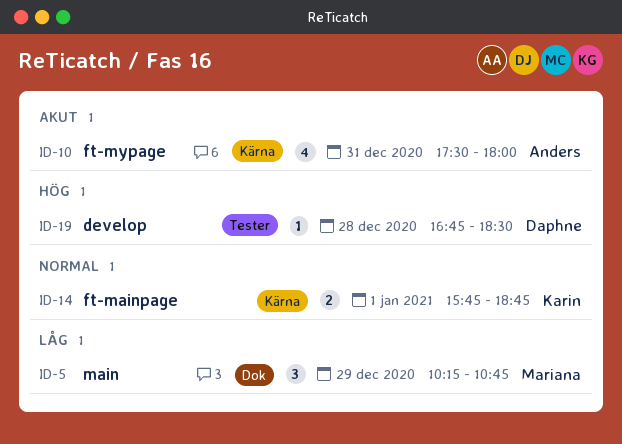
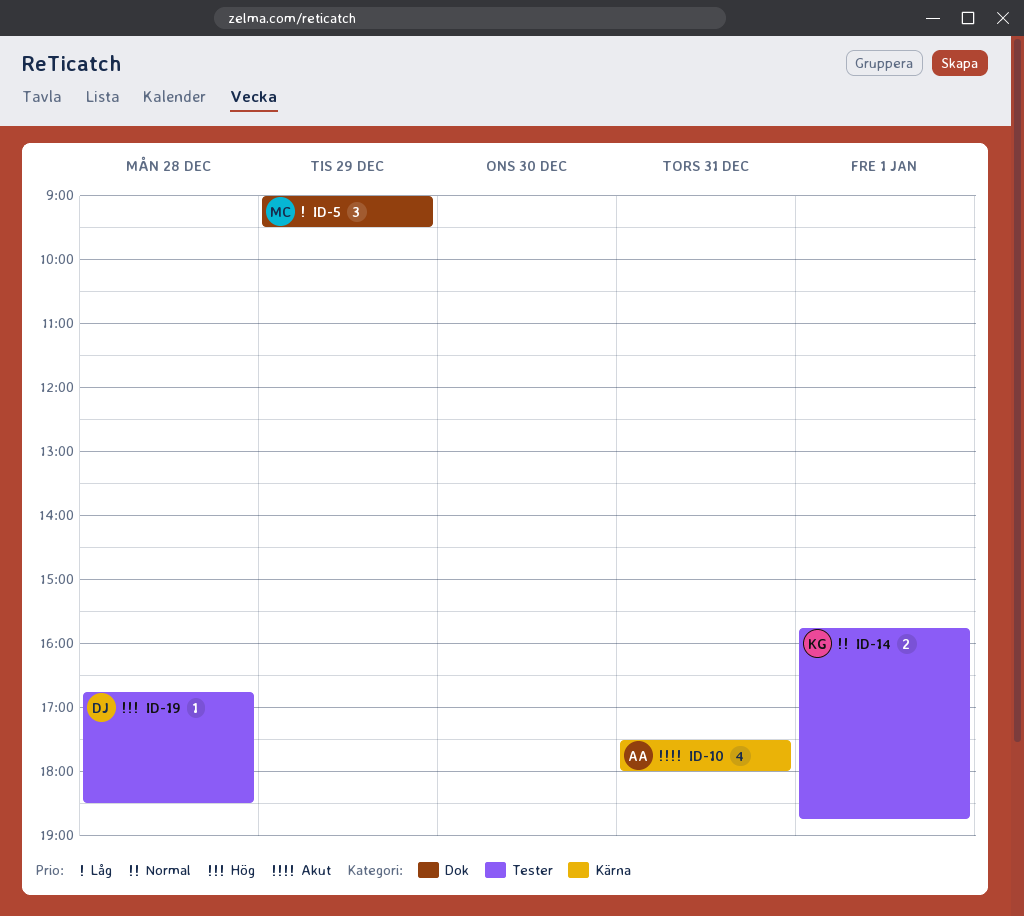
ID-5, begins: 10:15 -> 09:00
ID-5, ends: 10:45 -> 09:30
ID-14, label: Kärna -> Tester

